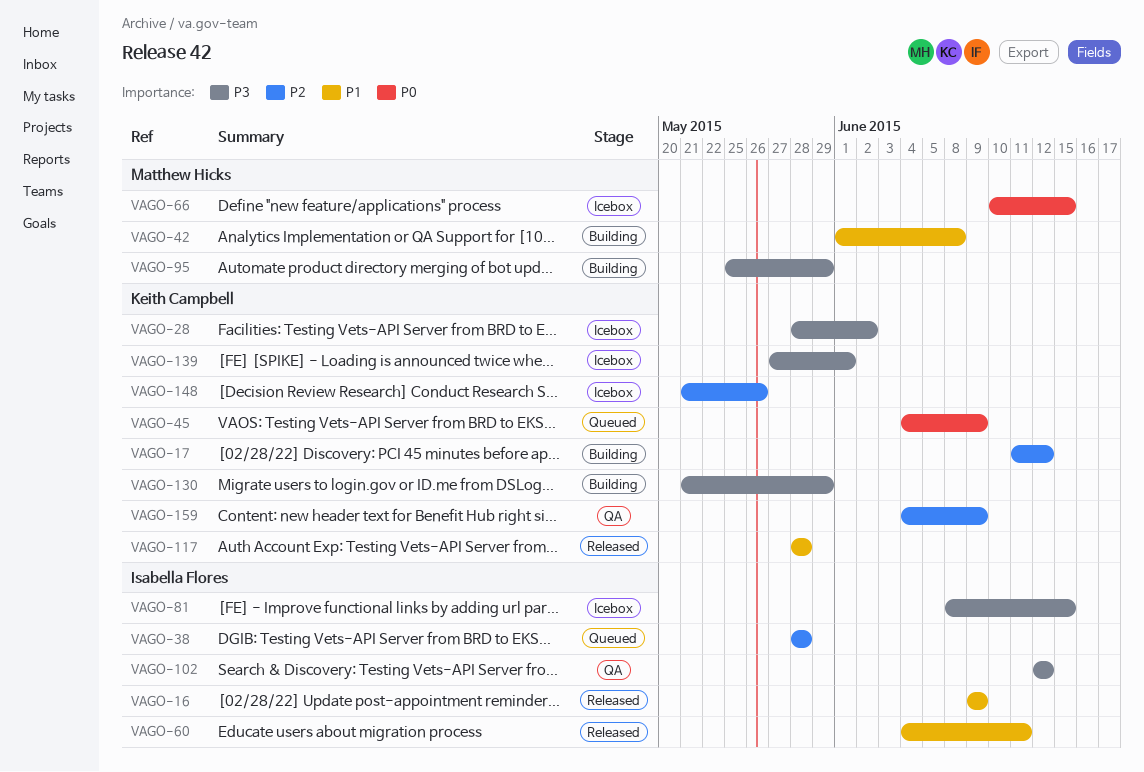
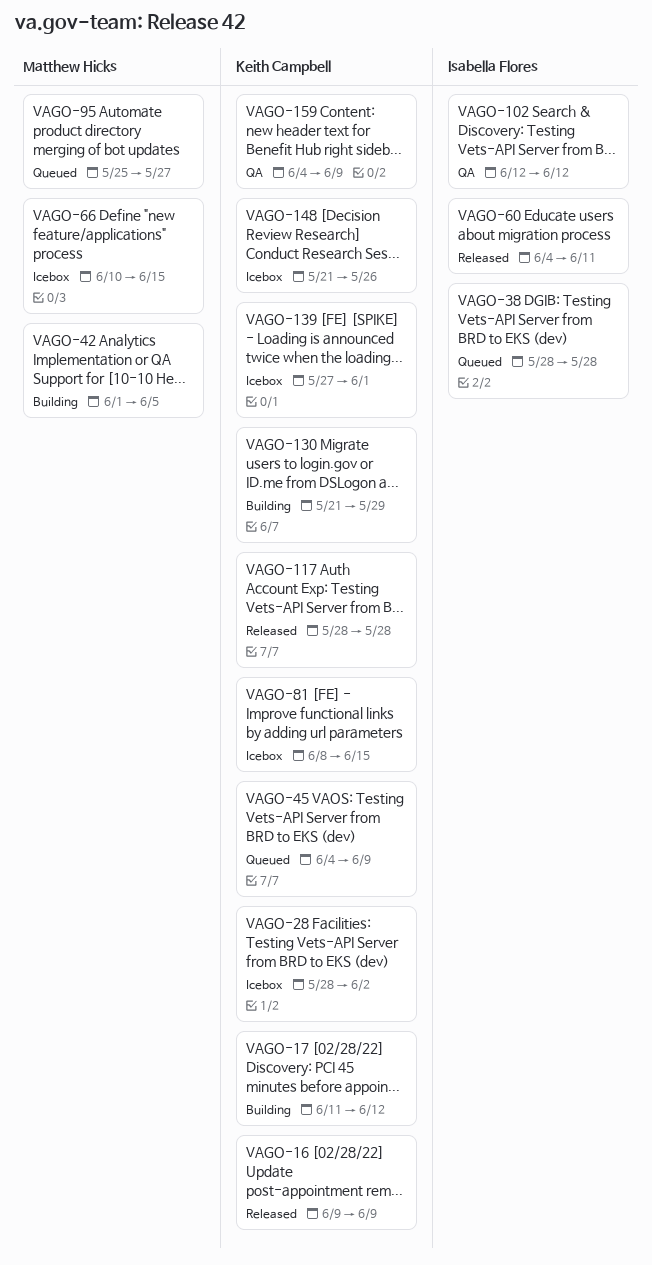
VAGO-16, owner: Isabella Flores -> Keith Campbell
VAGO-42, due: Jun 8 -> Jun 5
VAGO-81, owner: Isabella Flores -> Keith Campbell
VAGO-95, status: Building -> Queued
VAGO-95, due: May 29 -> May 27

